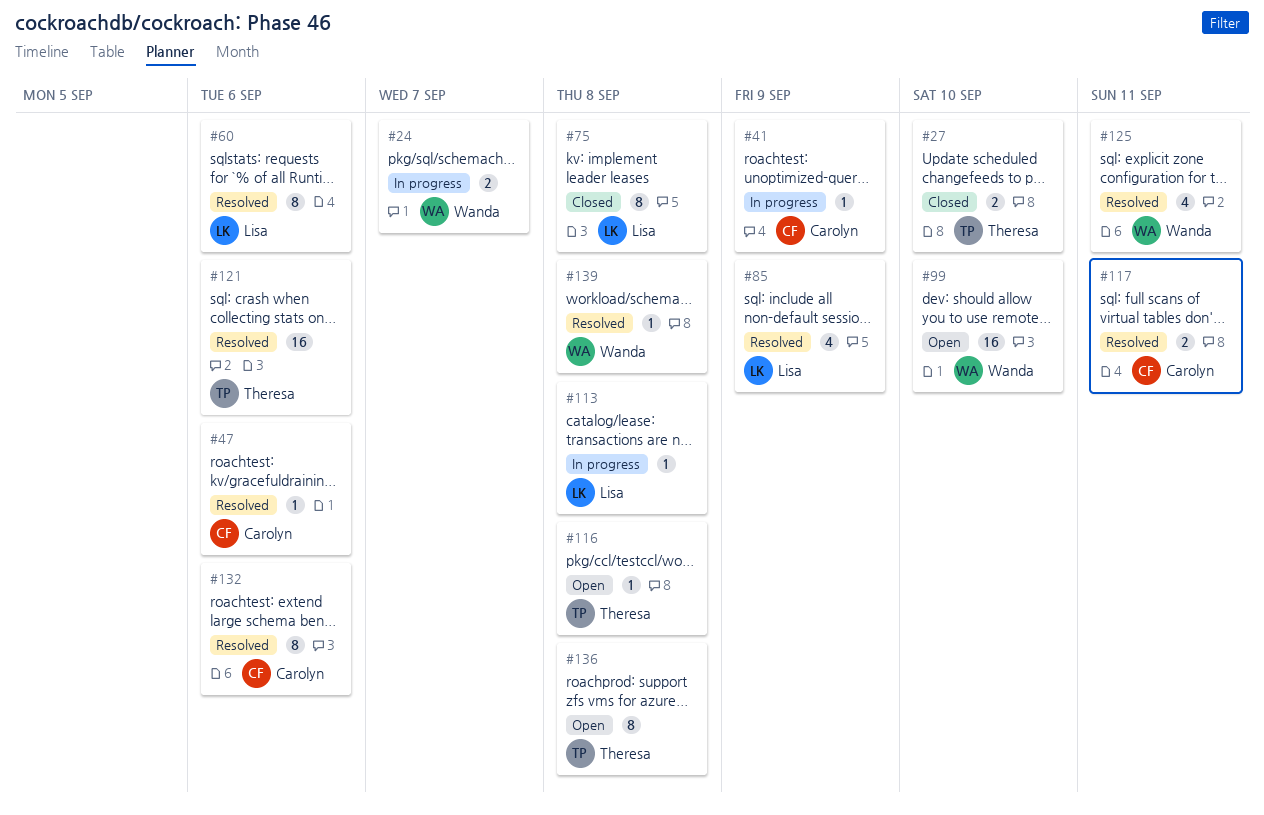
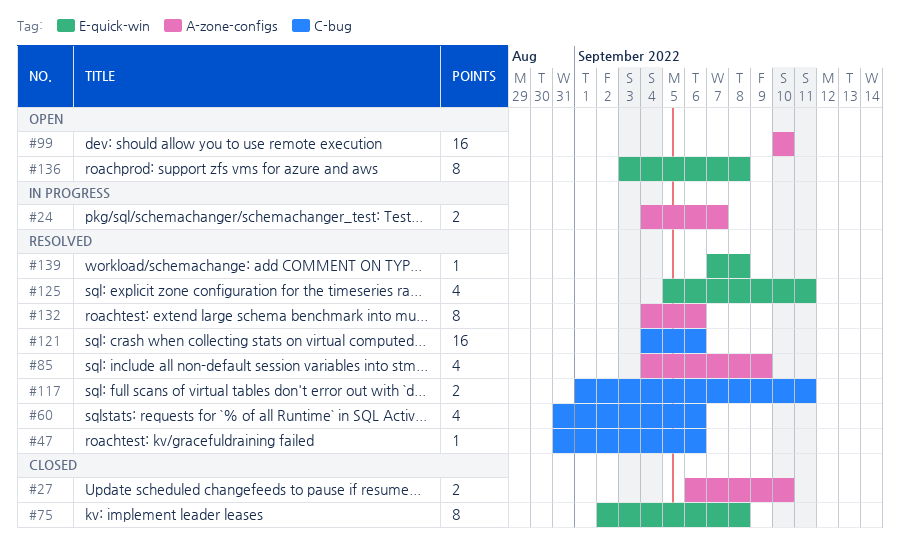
#41: present -> none
#60, estimate: 8 -> 4
#113: present -> none
#116: present -> none

